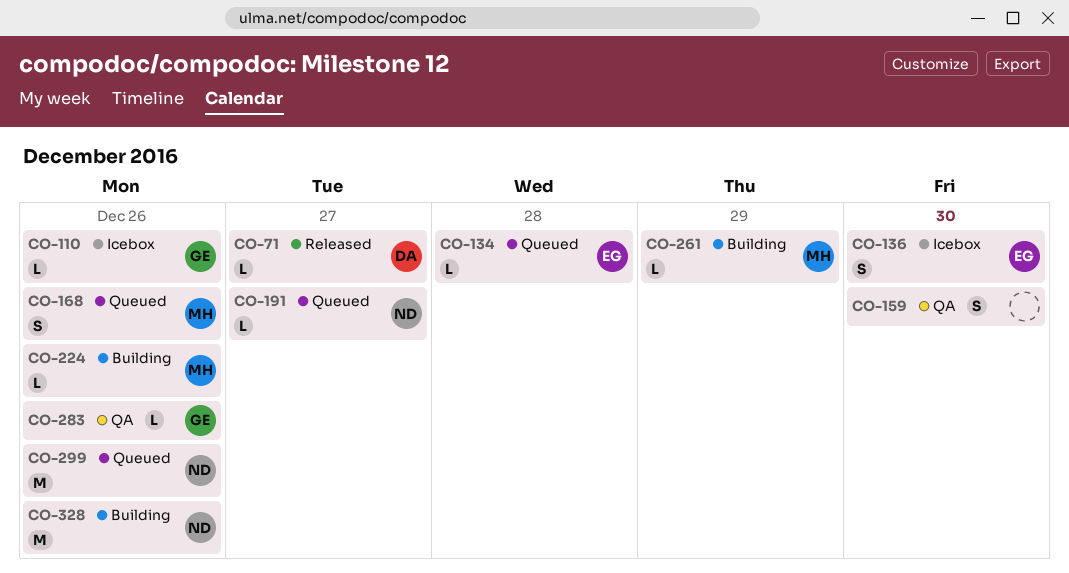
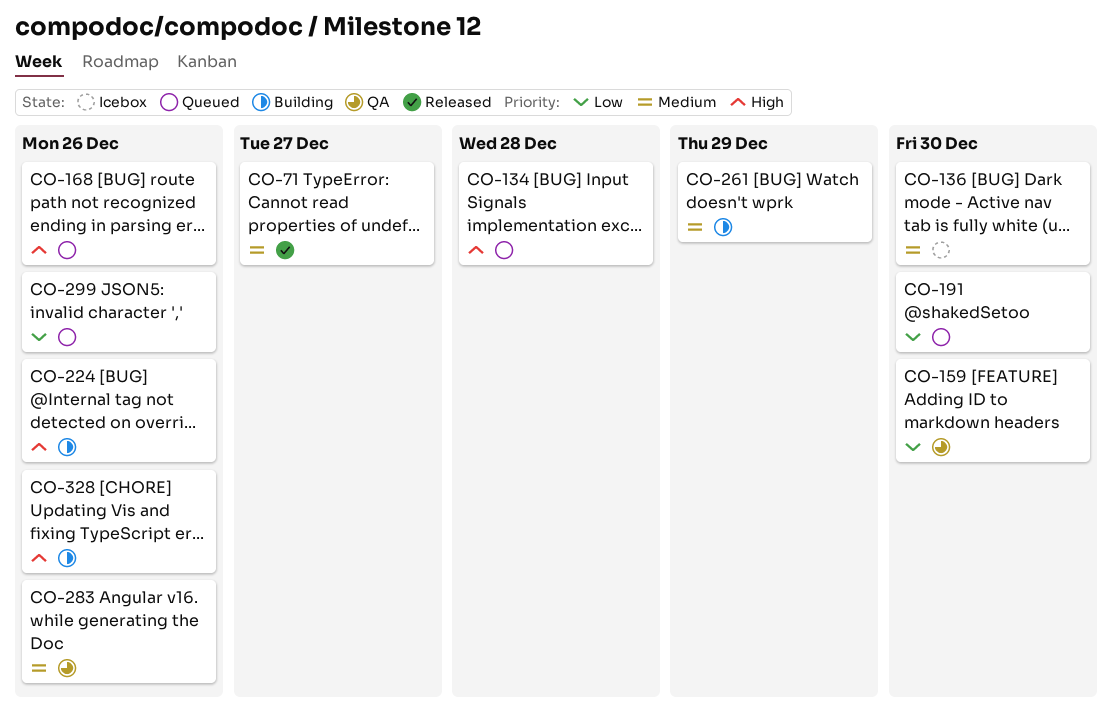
CO-110: present -> none
CO-191, due: Dec 27 -> Dec 30

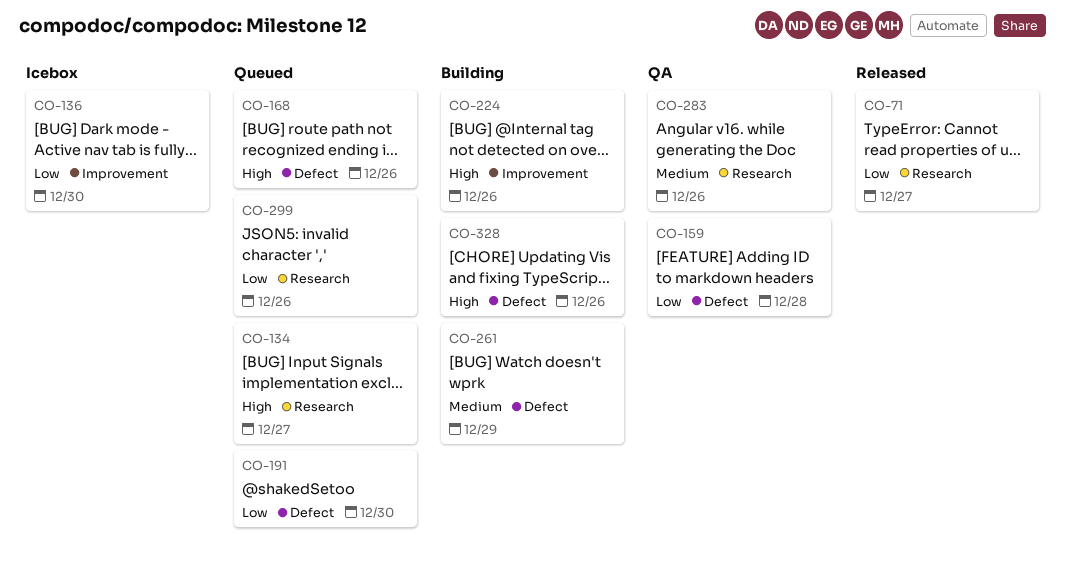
CO-71, priority: Medium -> Low
CO-134, due: Dec 28 -> Dec 27
CO-136, priority: Medium -> Low
CO-159, due: Dec 30 -> Dec 28

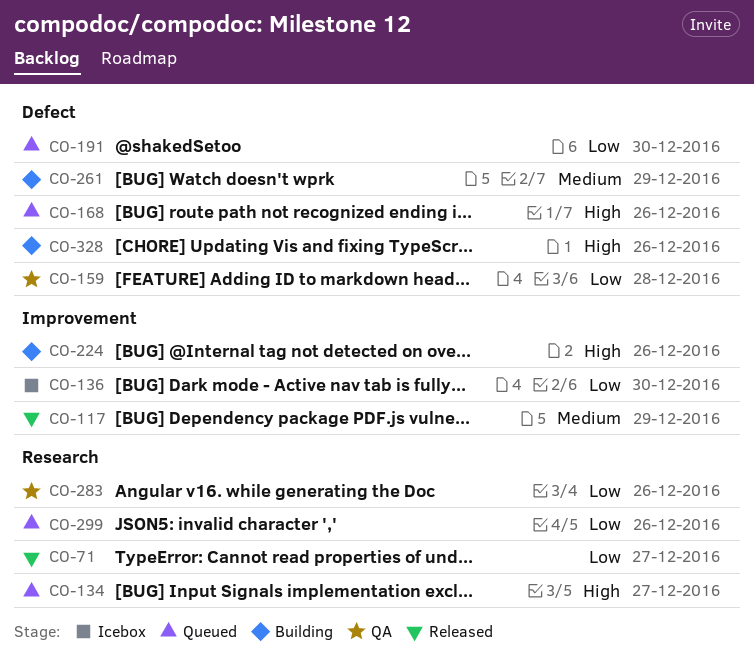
CO-117: none -> present
CO-283, priority: Medium -> Low

